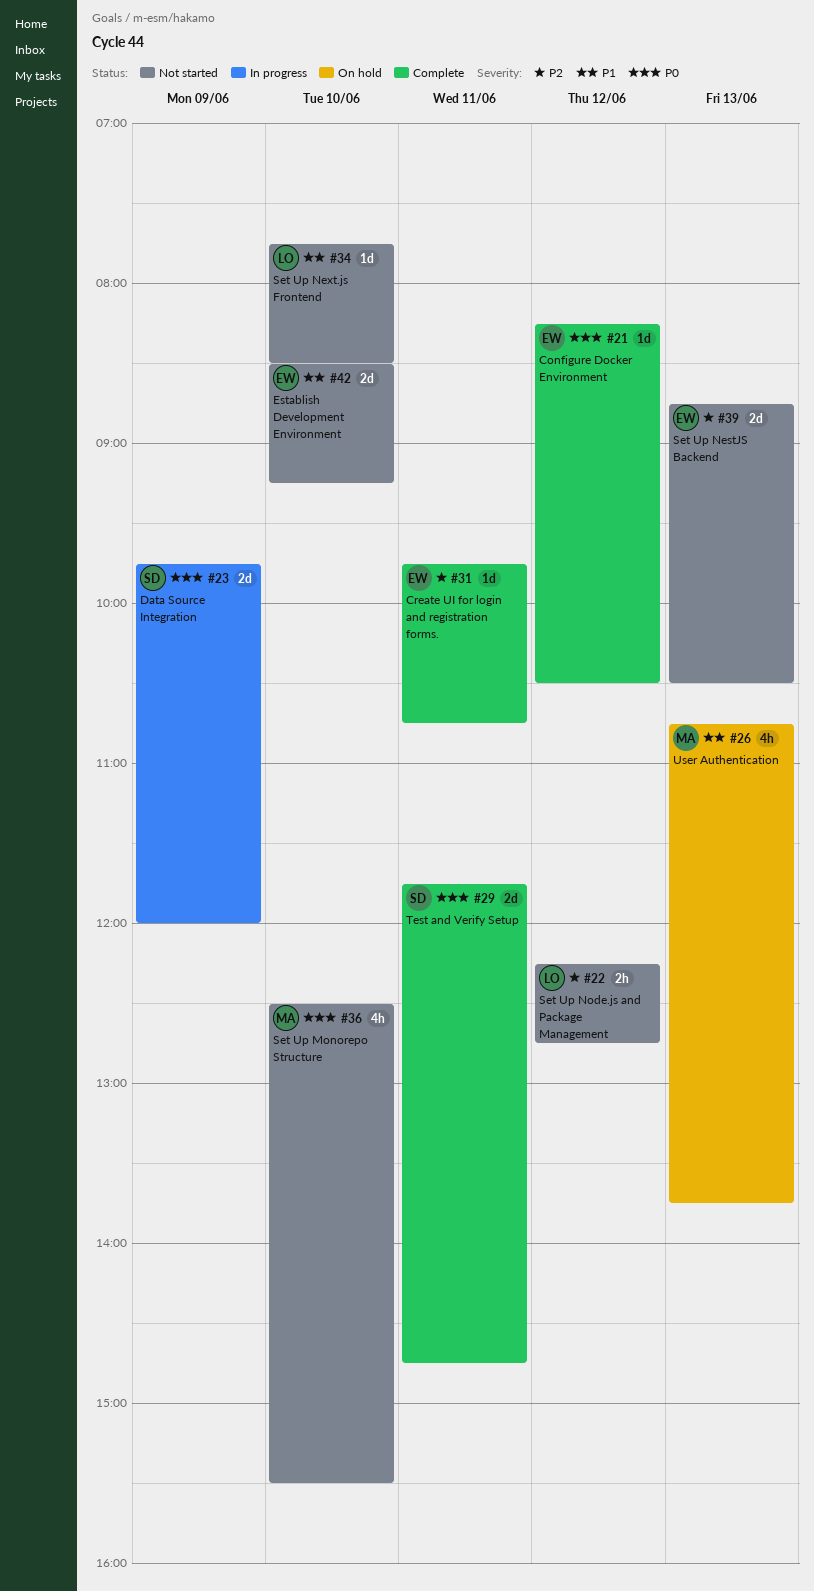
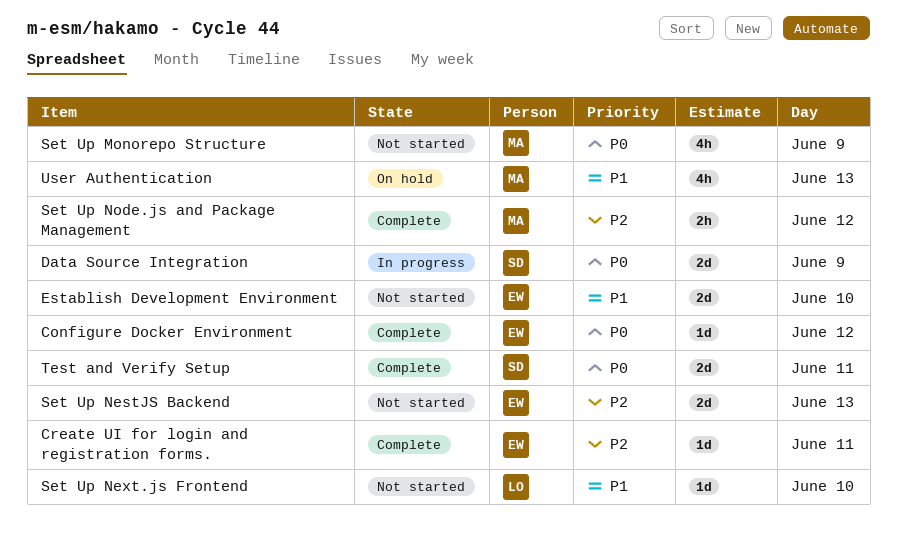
Set Up Monorepo Structure, day: Jun 10 -> Jun 9
Set Up Node.js and Package Management, status: Not started -> Complete
Set Up Node.js and Package Management, owner: LO -> MA

